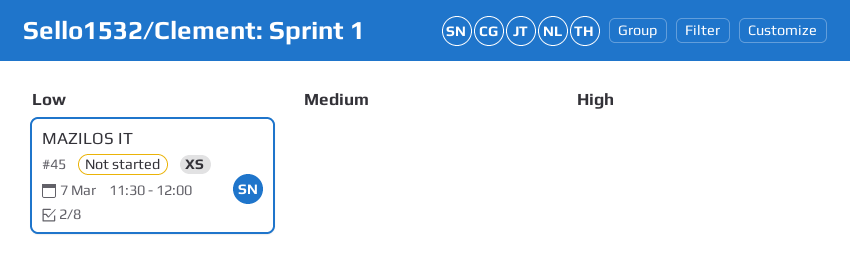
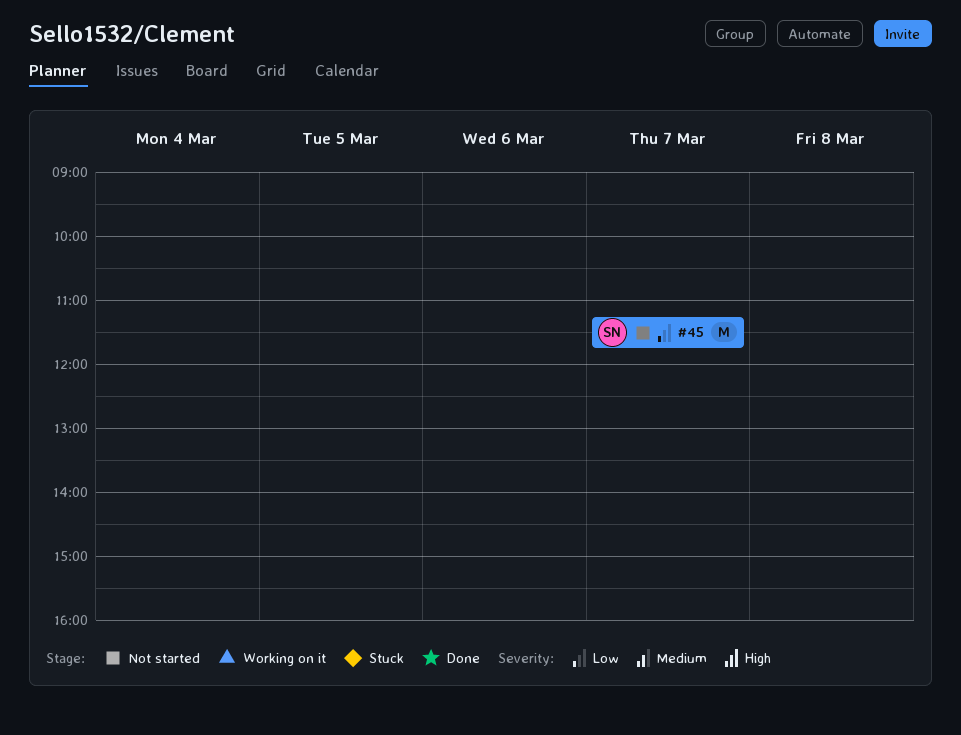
#45, estimate: XS -> M
#45, begins: 11:30 -> 11:15
#45, ends: 12:00 -> 11:45

